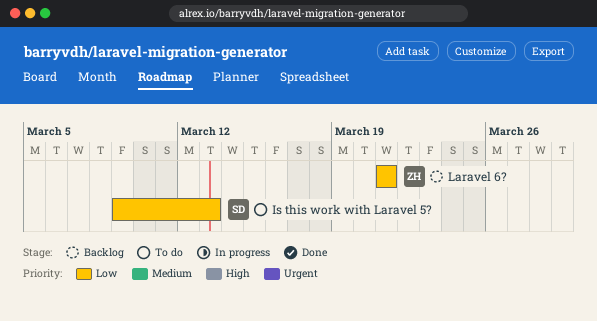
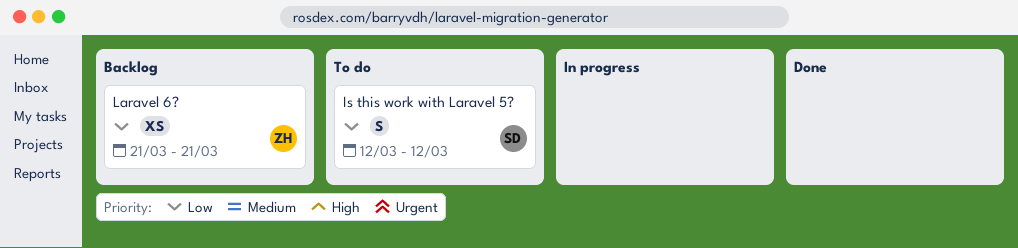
Is this work with Laravel 5?, start: Mar 9 -> Mar 12
Is this work with Laravel 5?, due: Mar 13 -> Mar 12

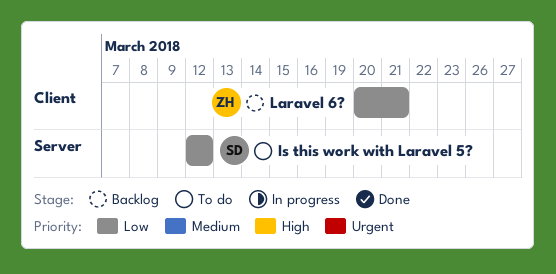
Laravel 6?, start: Mar 21 -> Mar 20

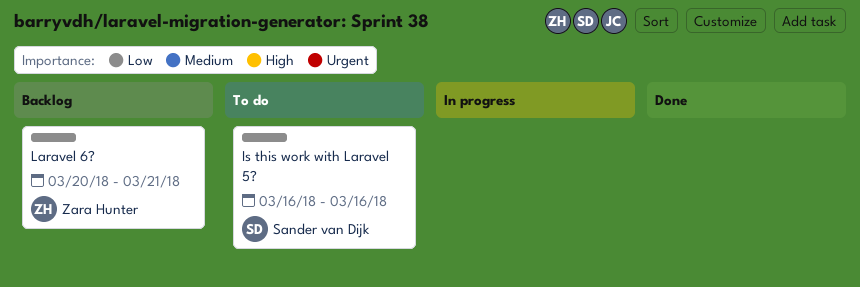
Is this work with Laravel 5?, start: Mar 12 -> Mar 16
Is this work with Laravel 5?, due: Mar 12 -> Mar 16

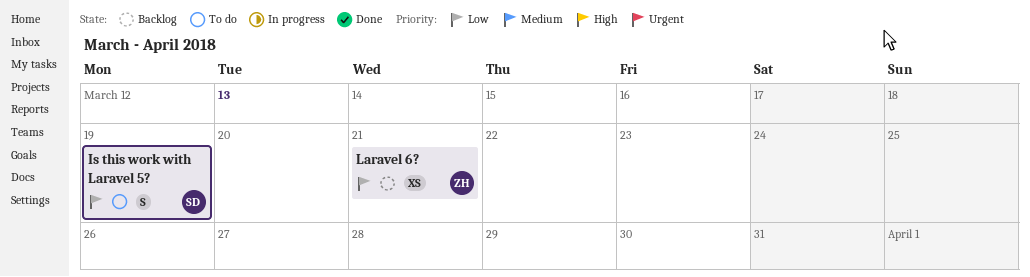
Is this work with Laravel 5?, due: Mar 16 -> Mar 19

